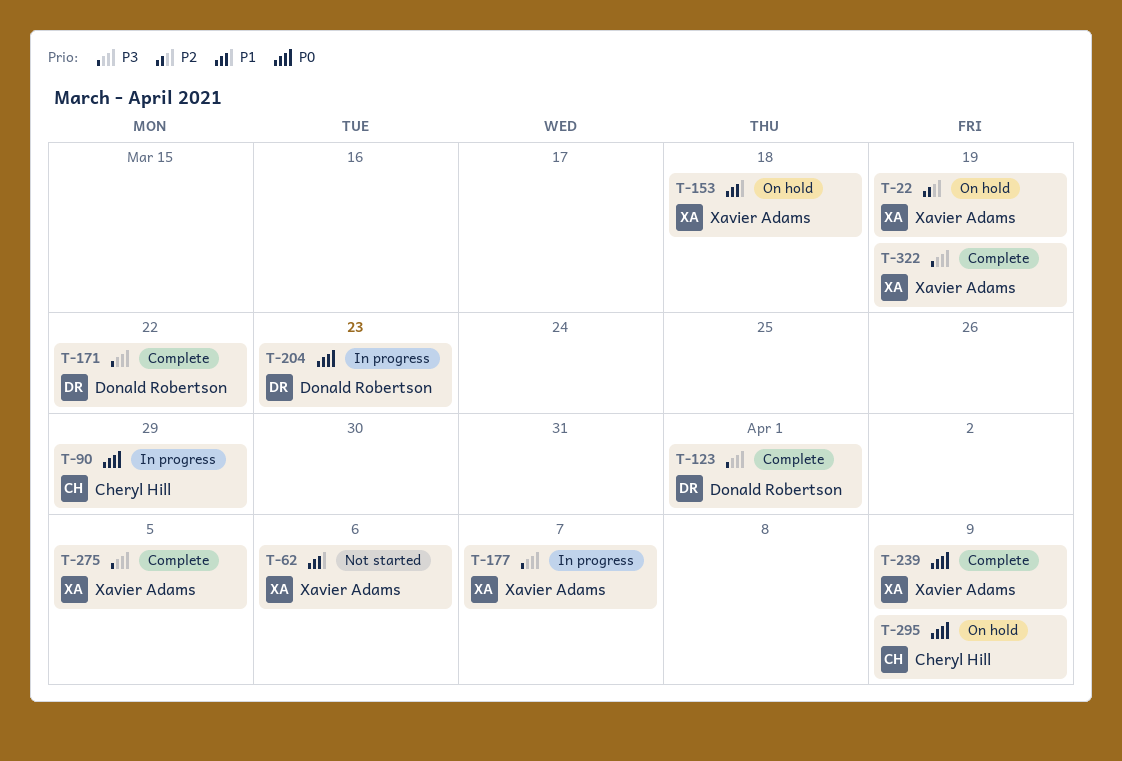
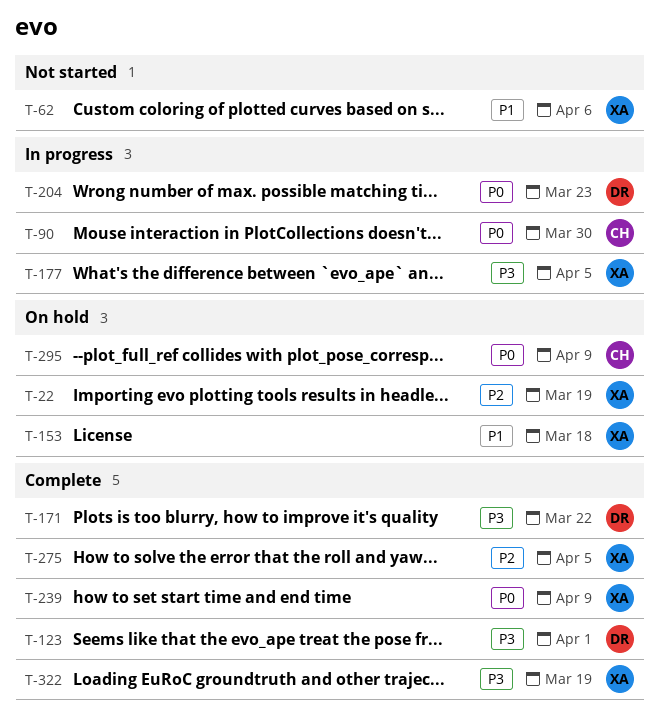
T-90, due: Mar 29 -> Mar 30
T-177, due: Apr 7 -> Apr 5
T-275, priority: P3 -> P2

